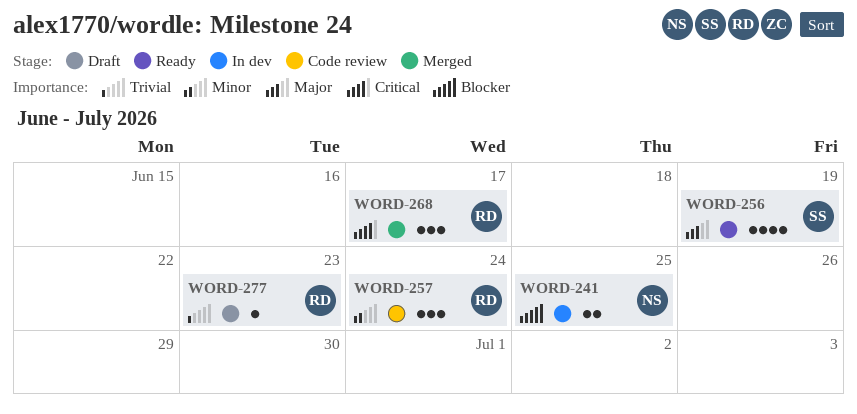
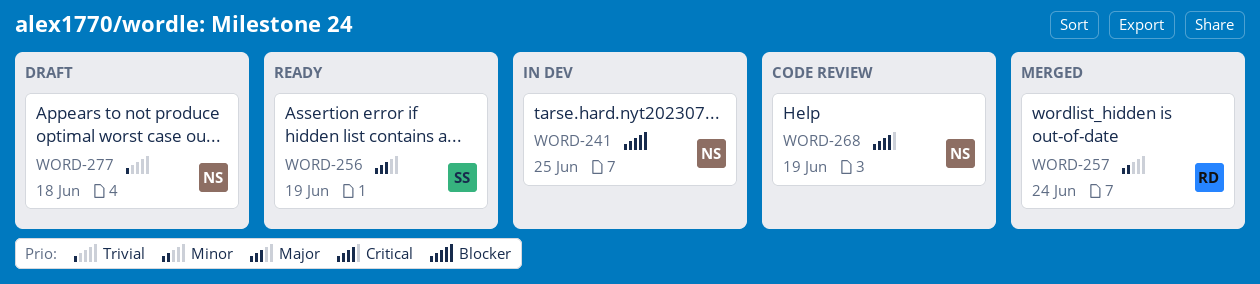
WORD-257, status: Code review -> Merged
WORD-268, status: Merged -> Code review
WORD-268, owner: RD -> NS
WORD-268, due: Jun 17 -> Jun 19
WORD-277, owner: RD -> NS
WORD-277, due: Jun 23 -> Jun 18

